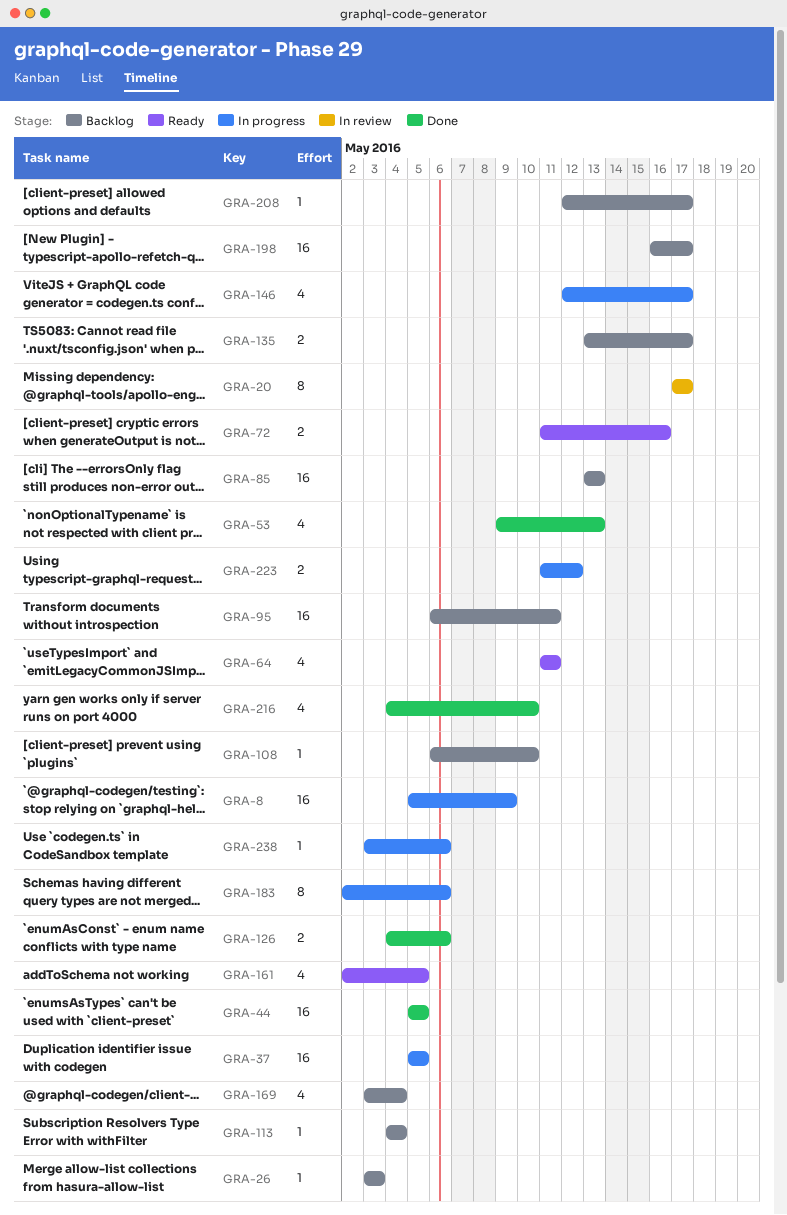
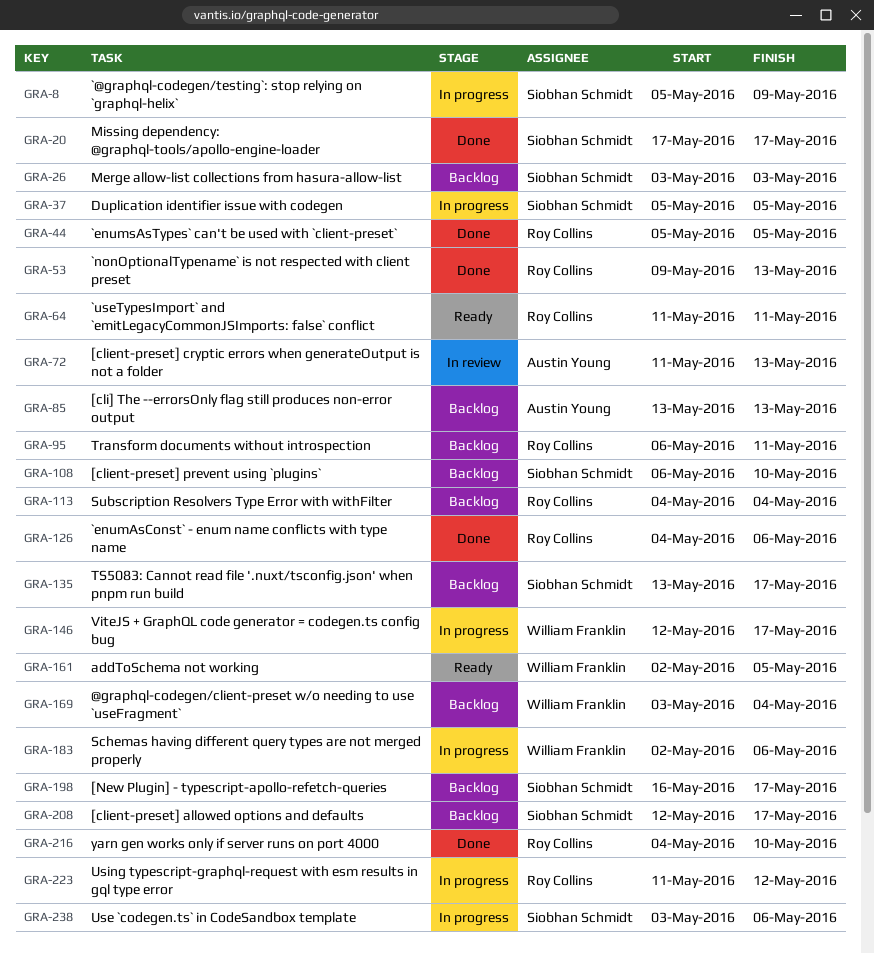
GRA-20, status: In review -> Done
GRA-72, status: Ready -> In review
GRA-72, due: May 16 -> May 13

